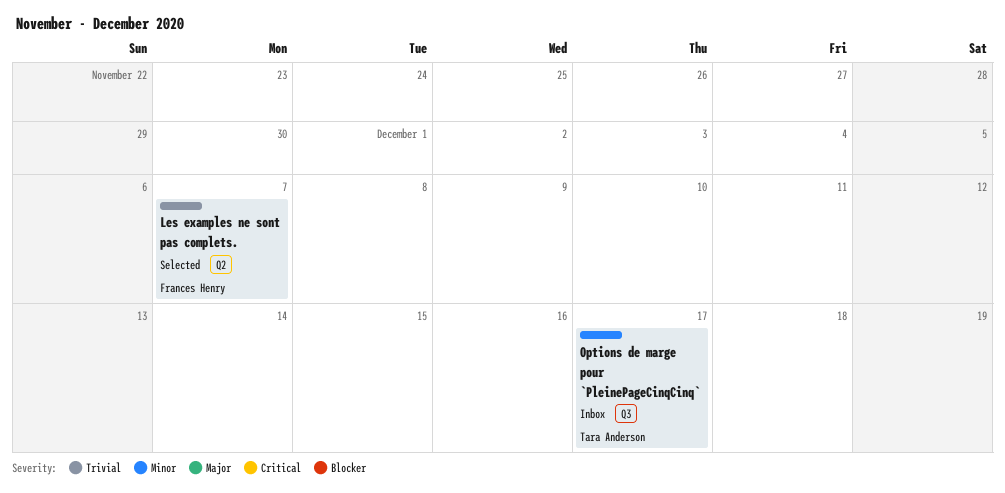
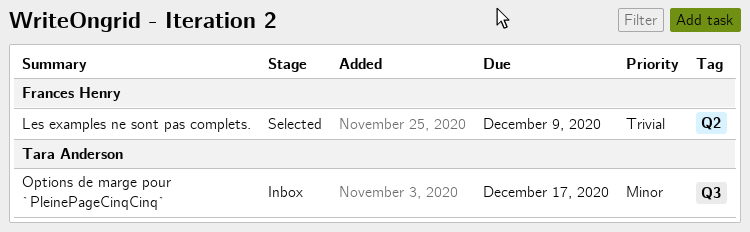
Les examples ne sont pas complets., due: Dec 7 -> Dec 9

